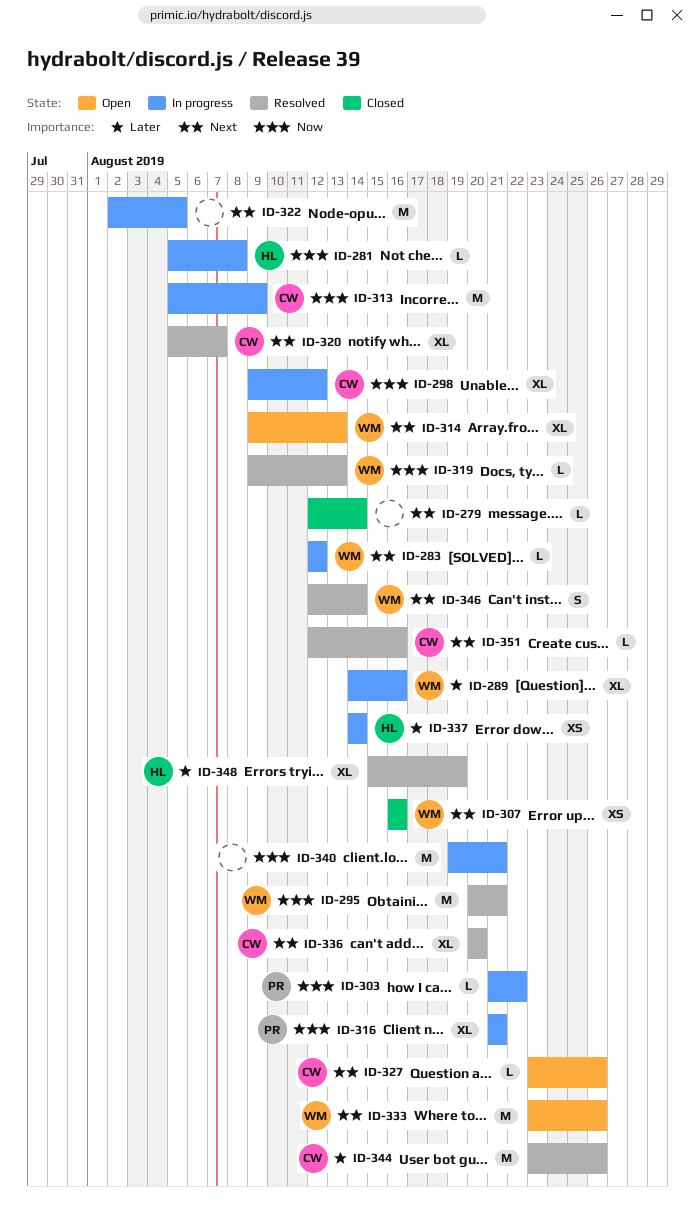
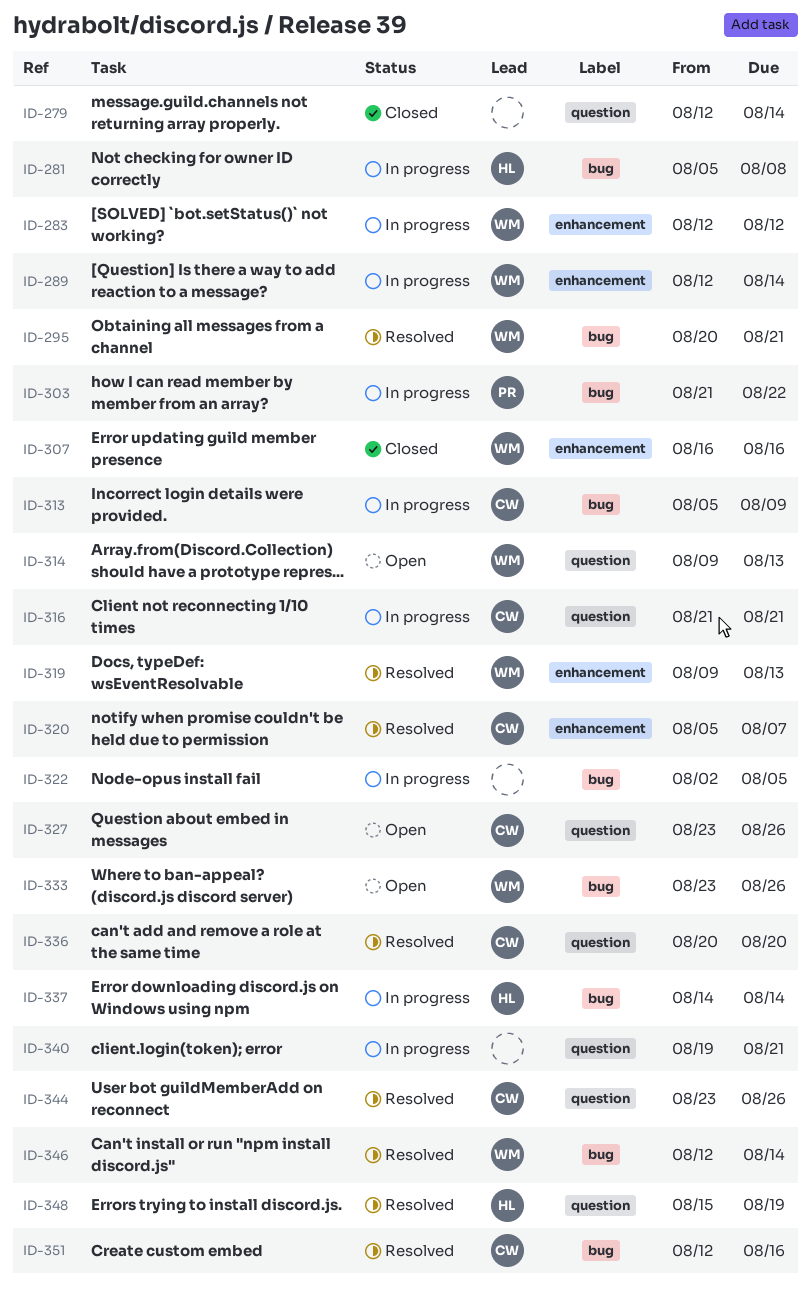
ID-289, start: Aug 14 -> Aug 12
ID-289, due: Aug 16 -> Aug 14
ID-298: present -> none
ID-316, owner: PR -> CW

